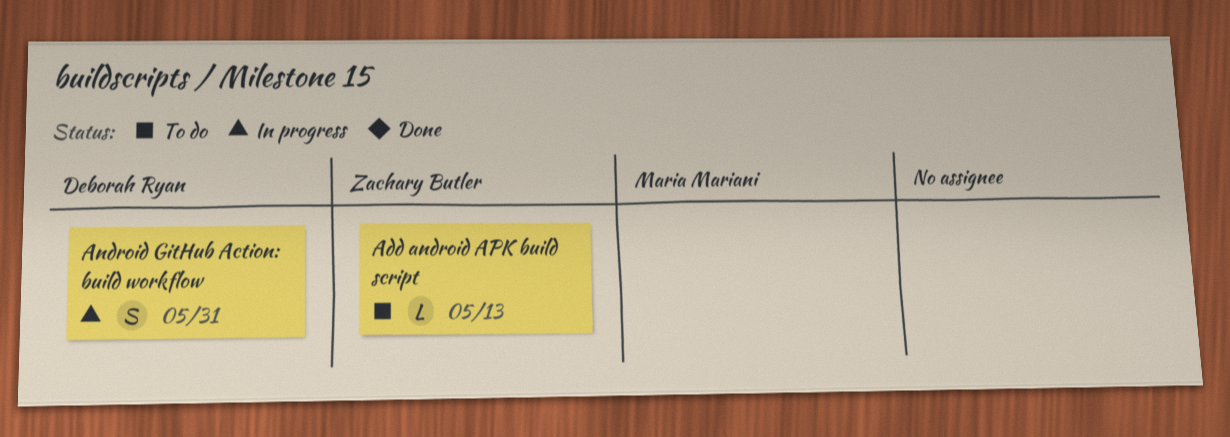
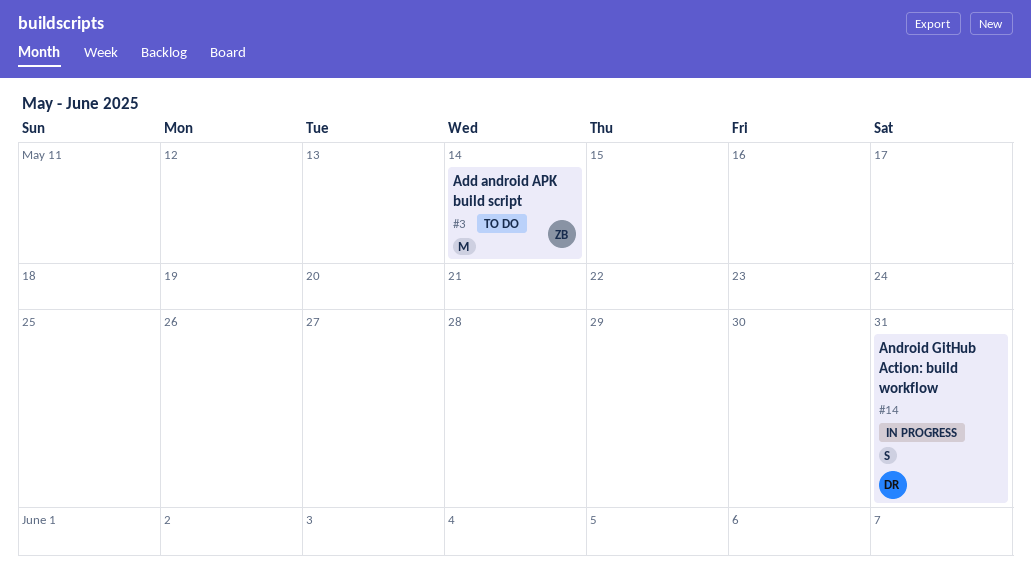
Add android APK build script, estimate: L -> M
Add android APK build script, due: May 13 -> May 14

